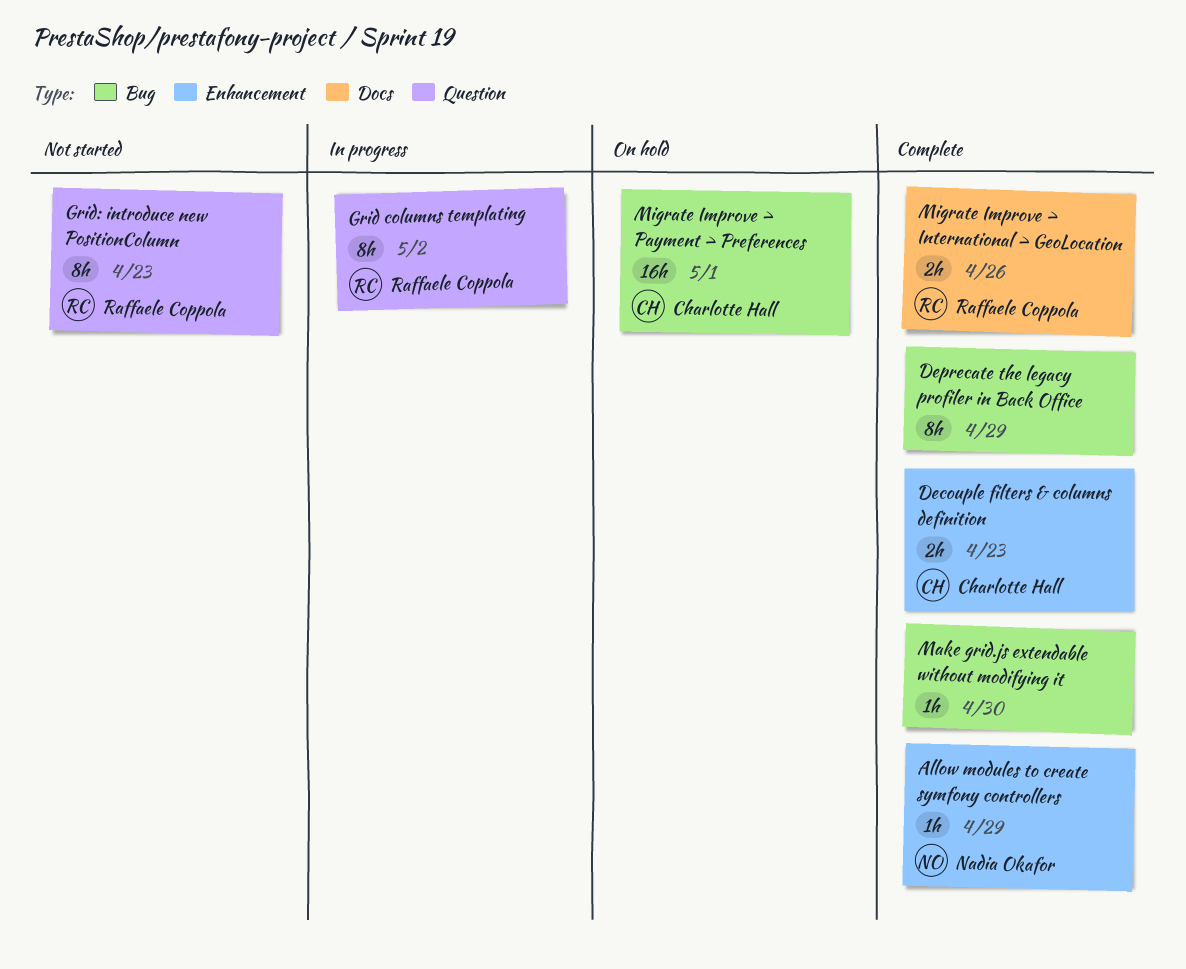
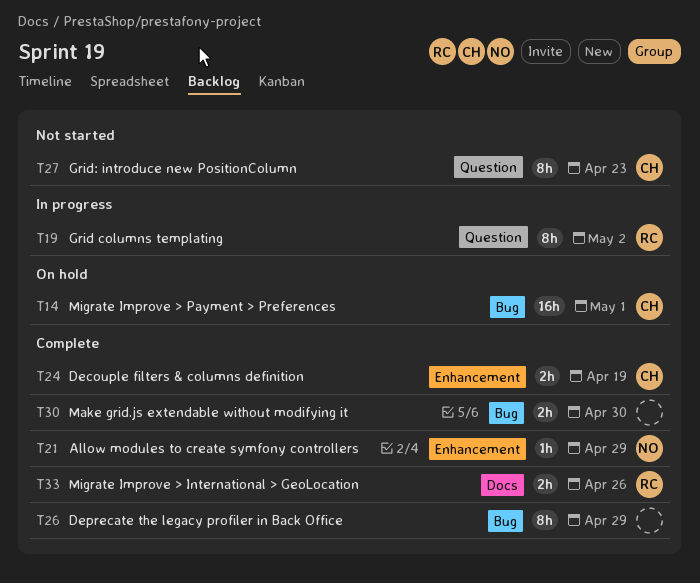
Decouple filters & columns definition, due: Apr 23 -> Apr 19
Grid: introduce new PositionColumn, owner: Raffaele Coppola -> Charlotte Hall
Make grid.js extendable without modifying it, estimate: 1h -> 2h

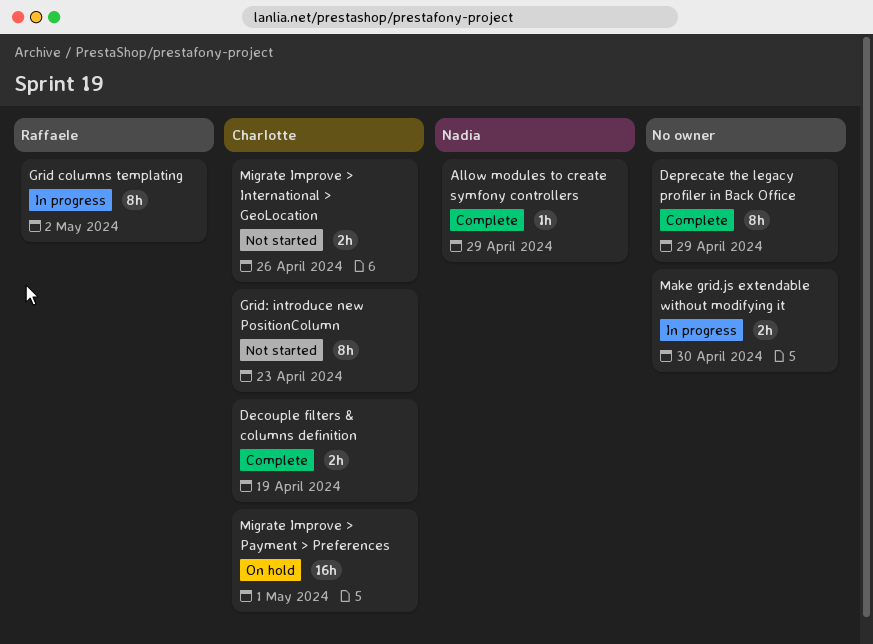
Make grid.js extendable without modifying it, status: Complete -> In progress
Migrate Improve > International > GeoLocation, status: Complete -> Not started
Migrate Improve > International > GeoLocation, owner: Raffaele -> Charlotte

